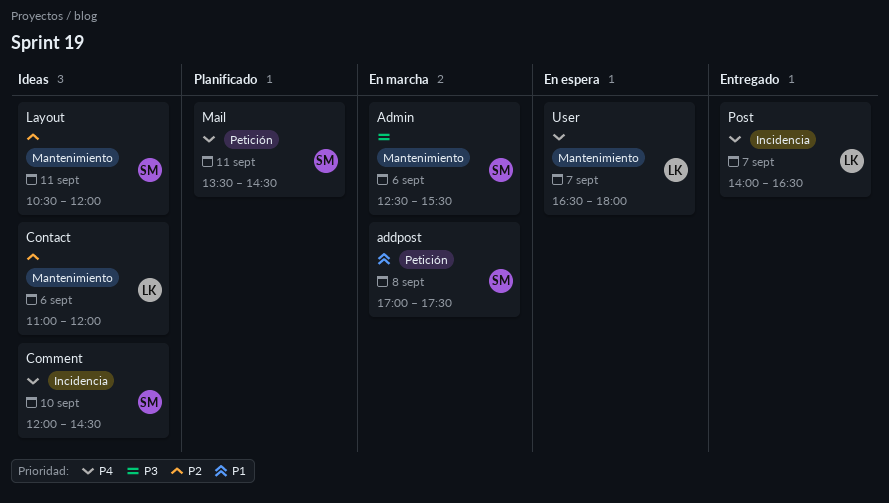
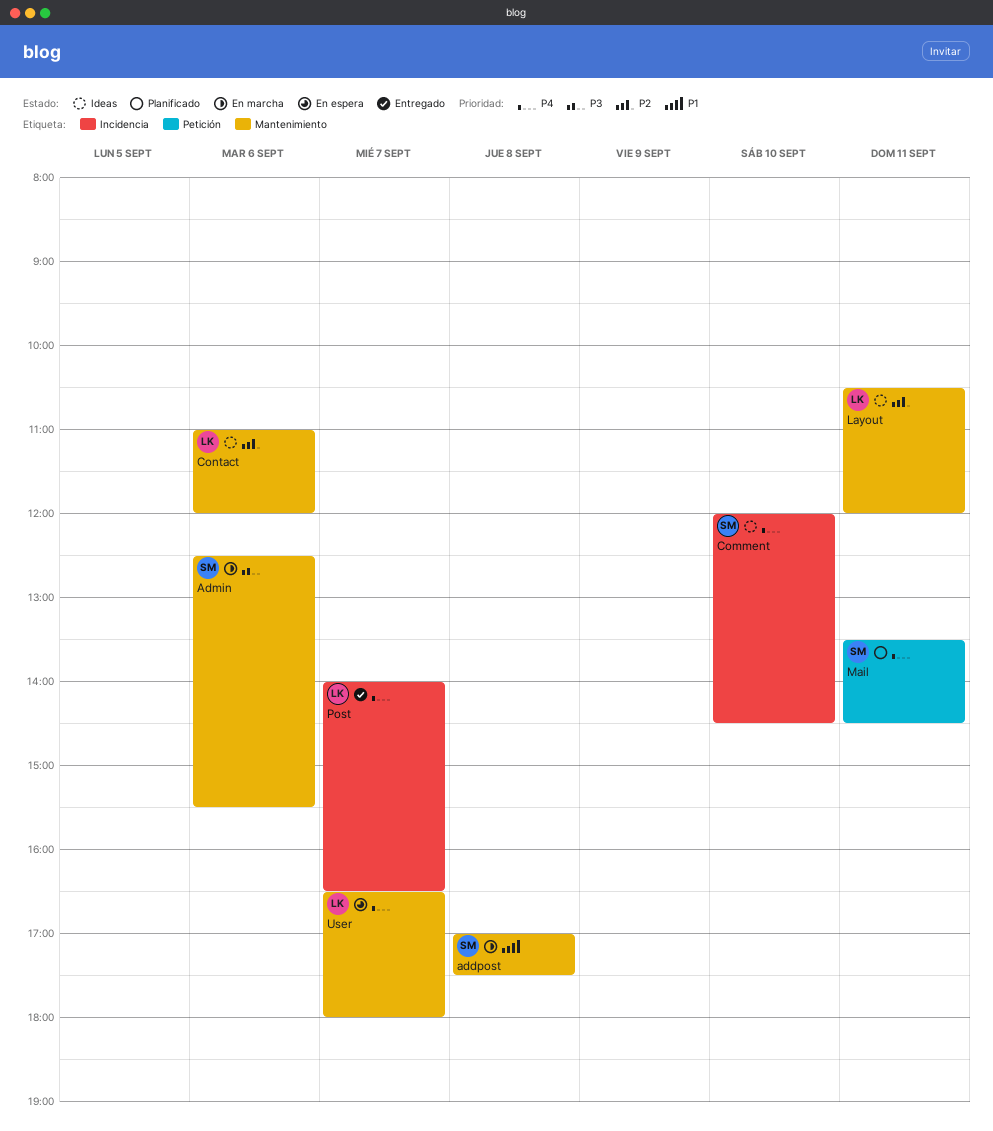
addpost, label: Petición -> Mantenimiento
Layout, owner: SM -> LK

